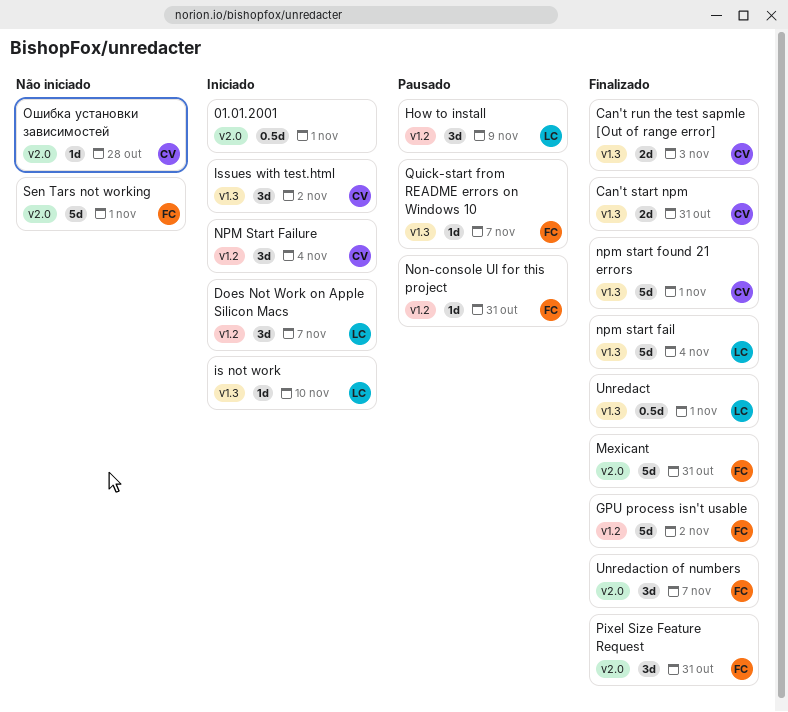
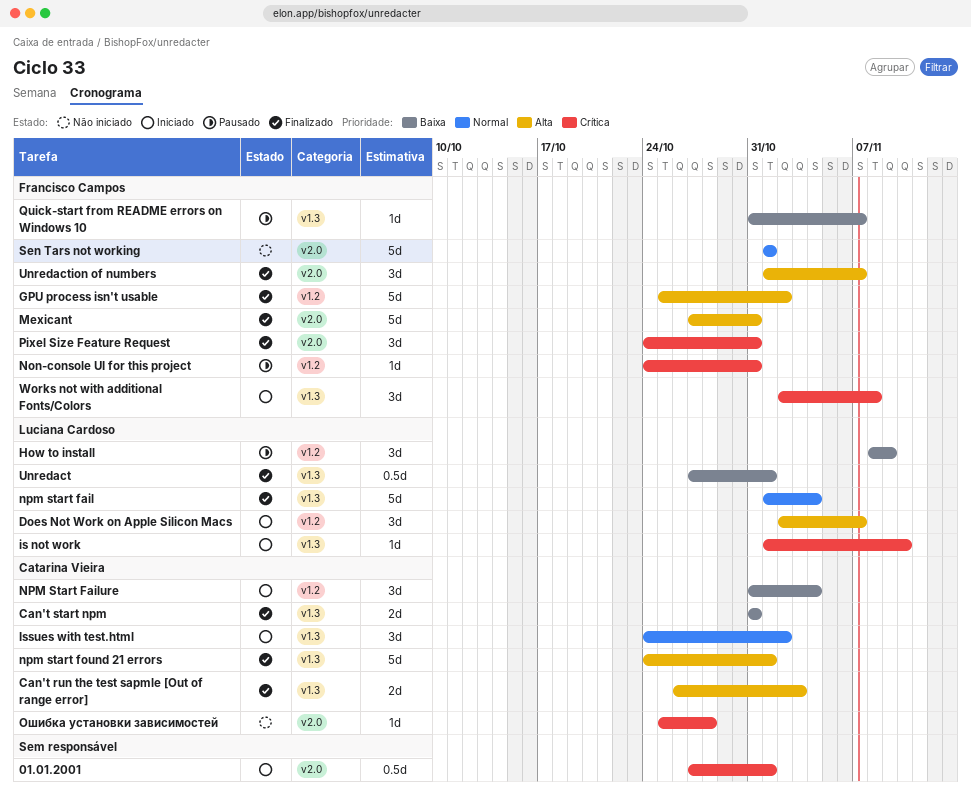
Works not with additional Fonts/Colors: none -> present

